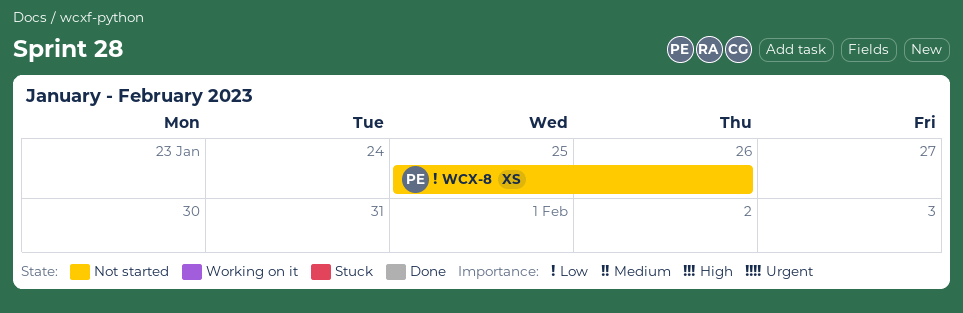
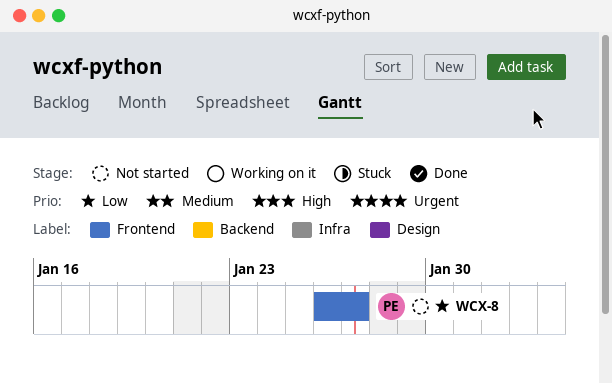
WCX-8, start: Jan 25 -> Jan 26
WCX-8, due: Jan 26 -> Jan 27

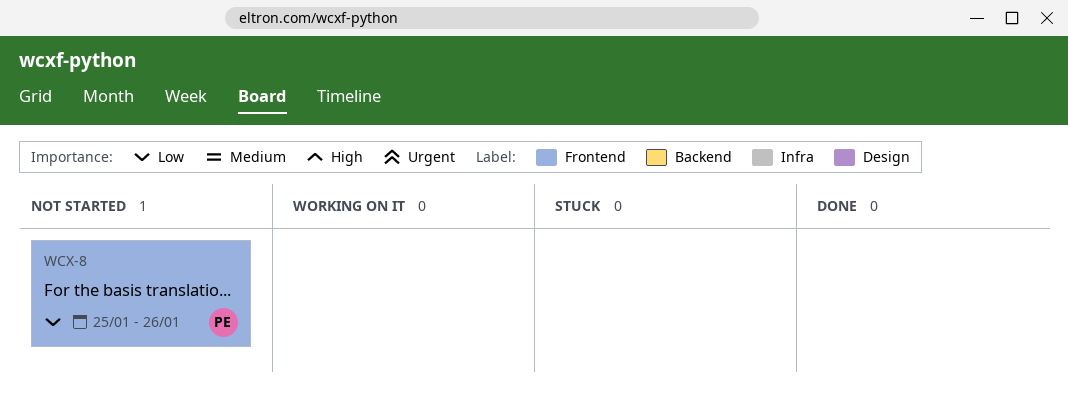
WCX-8, start: Jan 26 -> Jan 25
WCX-8, due: Jan 27 -> Jan 26

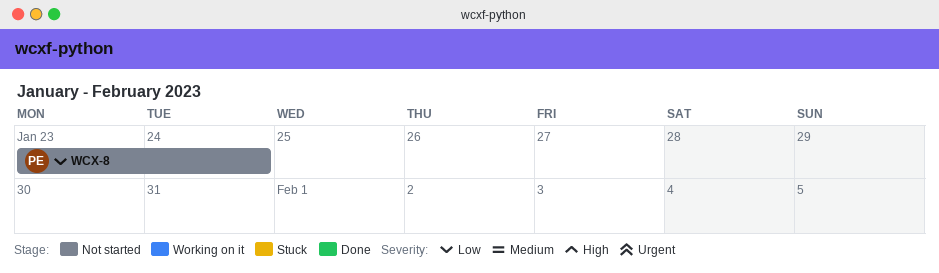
WCX-8, start: Jan 25 -> Jan 23
WCX-8, due: Jan 26 -> Jan 24

